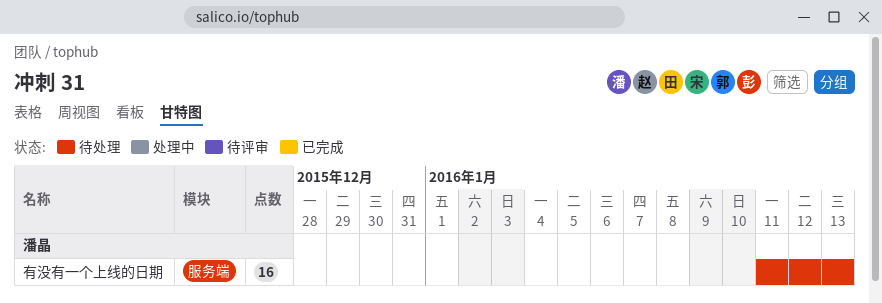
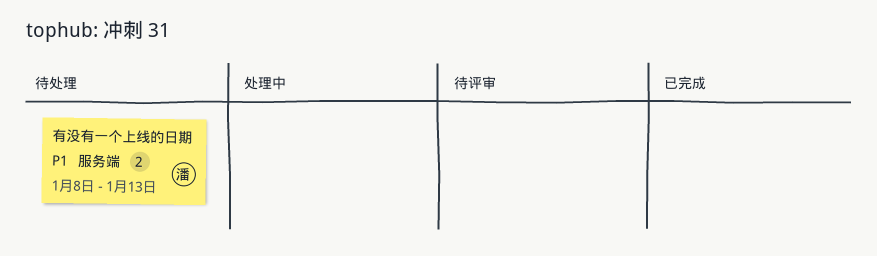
有没有一个上线的日期, estimate: 16 -> 2
有没有一个上线的日期, start: Jan 11 -> Jan 8

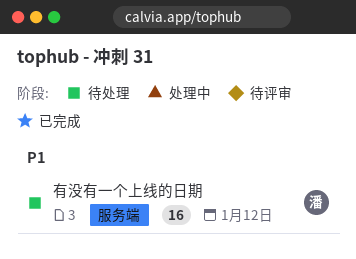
有没有一个上线的日期, estimate: 2 -> 16
有没有一个上线的日期, due: Jan 13 -> Jan 12

